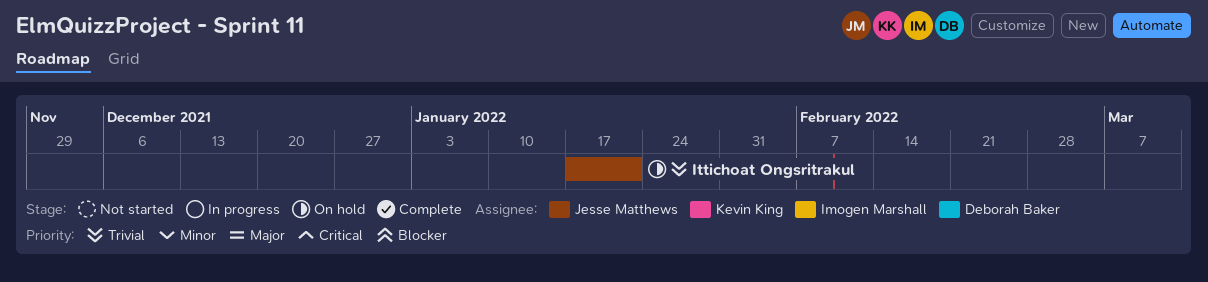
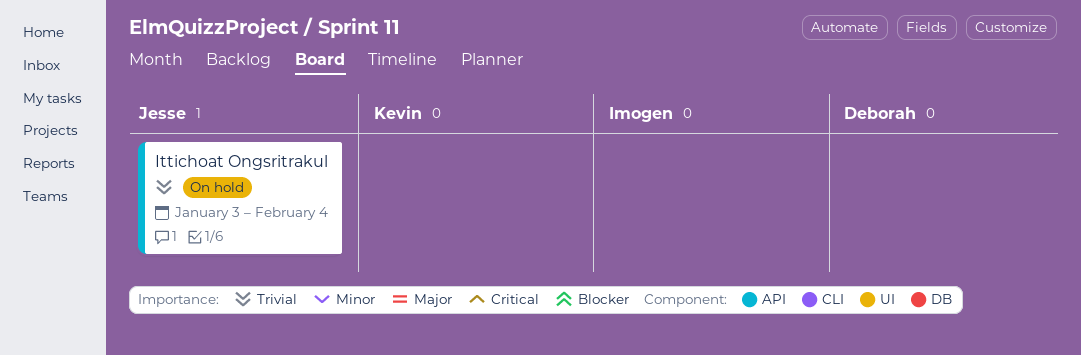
Ittichoat Ongsritrakul, start: Jan 17 -> Jan 3
Ittichoat Ongsritrakul, due: Jan 21 -> Feb 4

